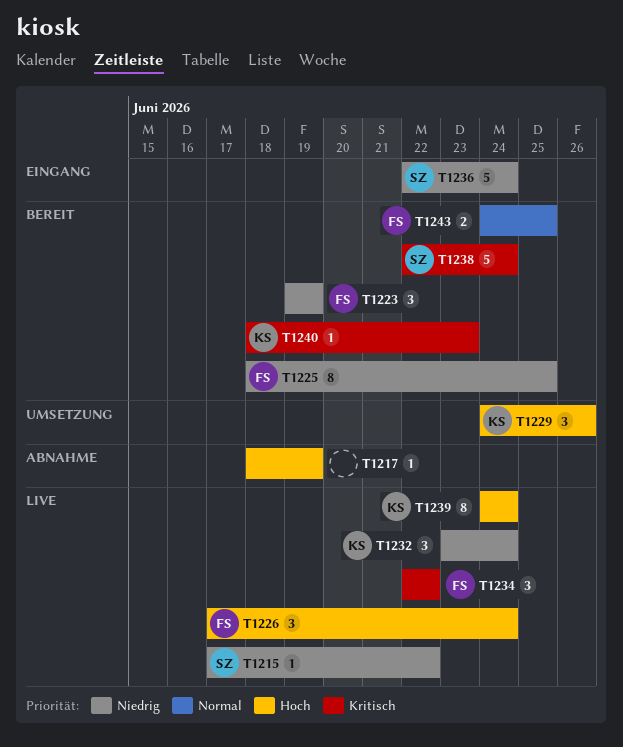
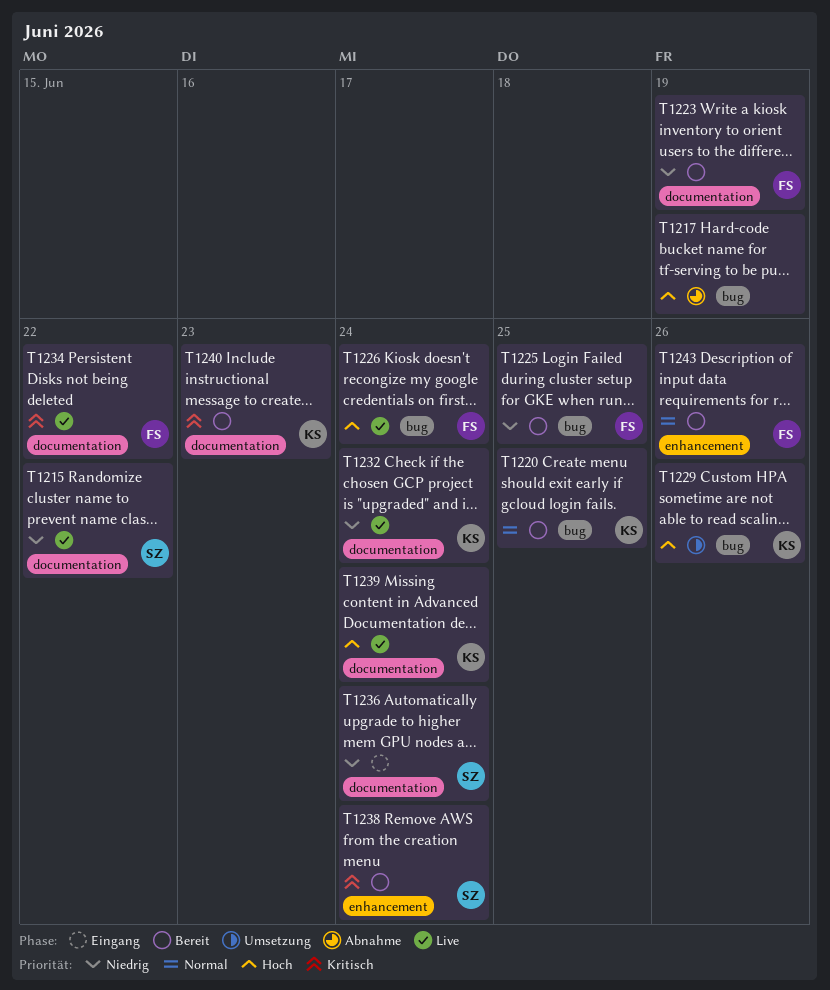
T1220: none -> present
T1243, due: Jun 25 -> Jun 26

